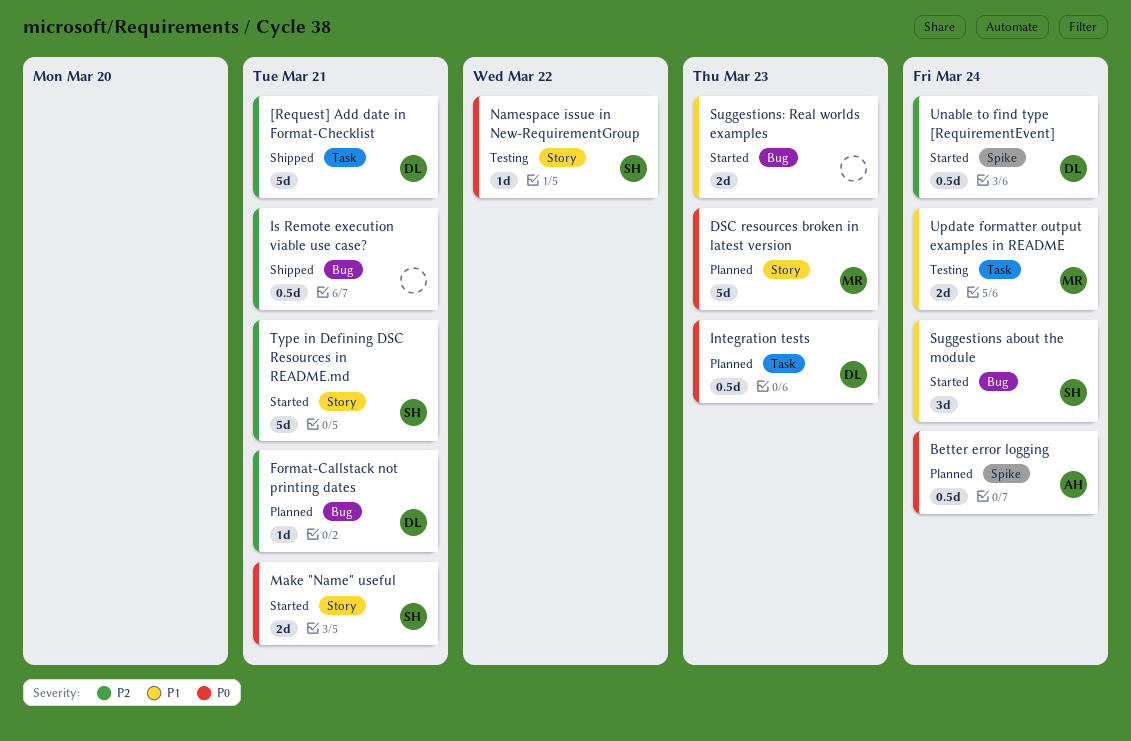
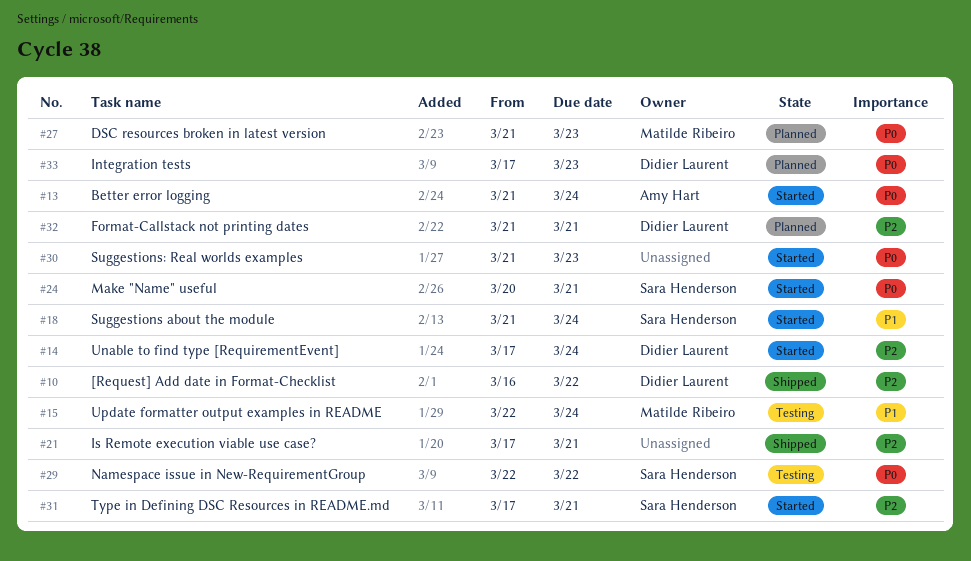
[Request] Add date in Format-Checklist, due: Mar 21 -> Mar 22
Better error logging, status: Planned -> Started
Suggestions: Real worlds examples, priority: P1 -> P0

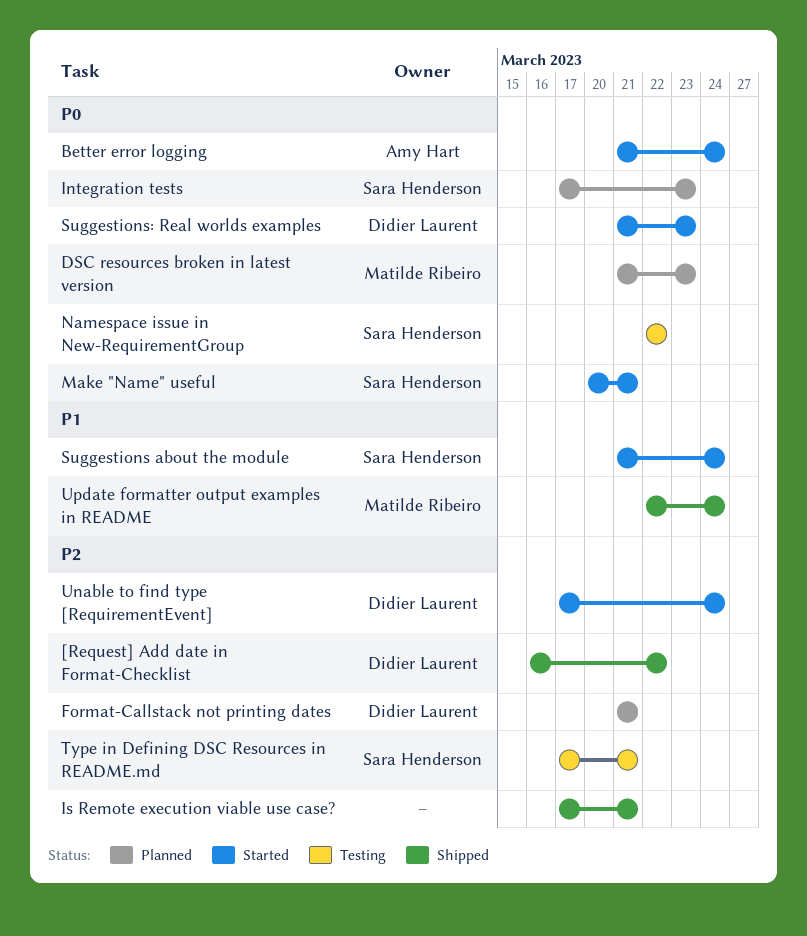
Integration tests, owner: Didier Laurent -> Sara Henderson
Suggestions: Real worlds examples, owner: none -> Didier Laurent
Type in Defining DSC Resources in README.md, status: Started -> Testing
Update formatter output examples in README, status: Testing -> Shipped

